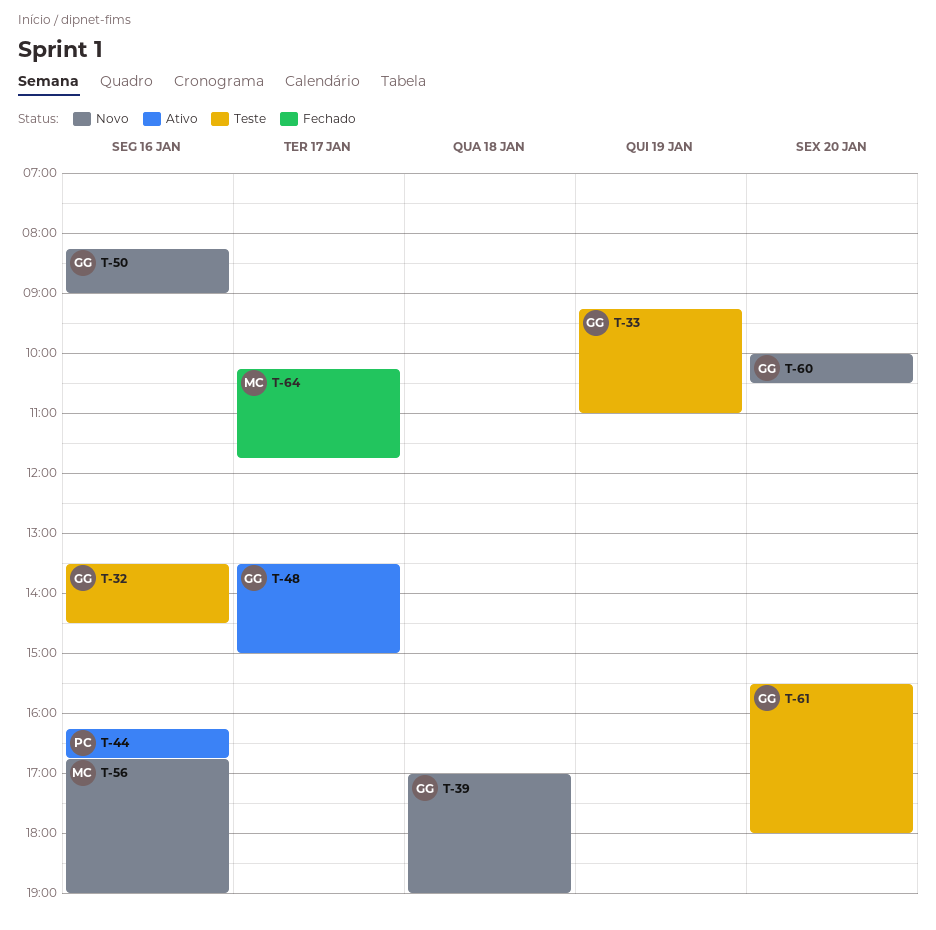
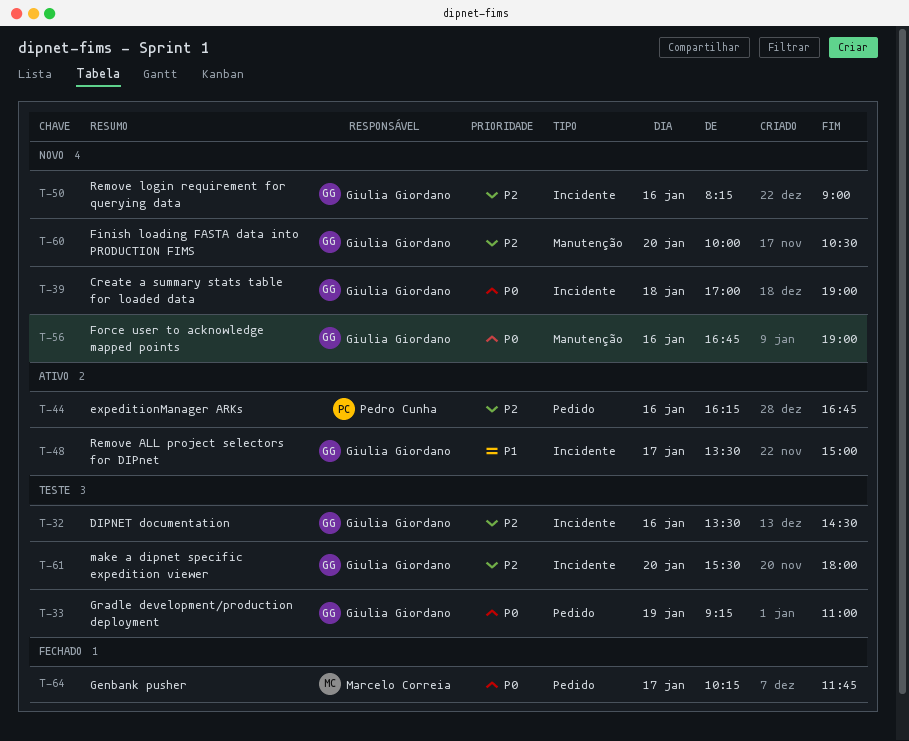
T-56, owner: Marcelo Correia -> Giulia Giordano

